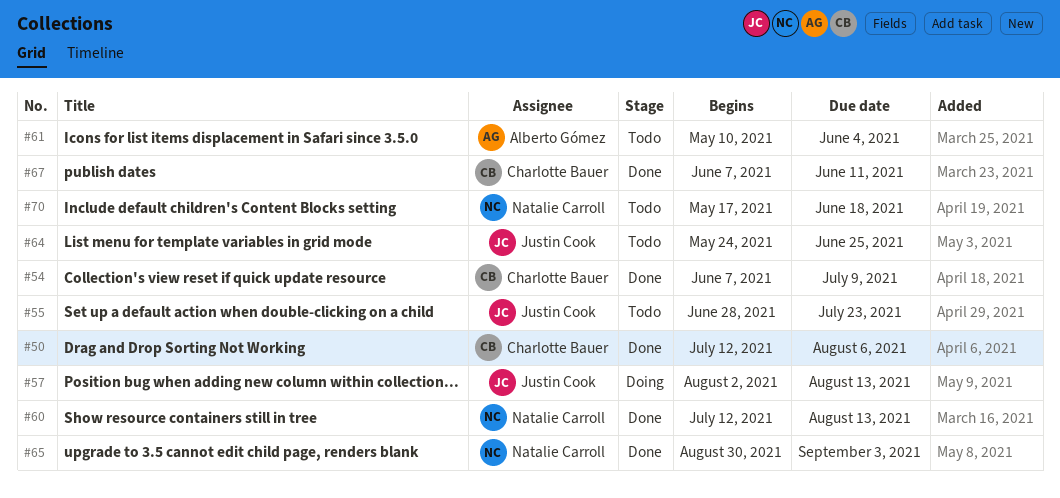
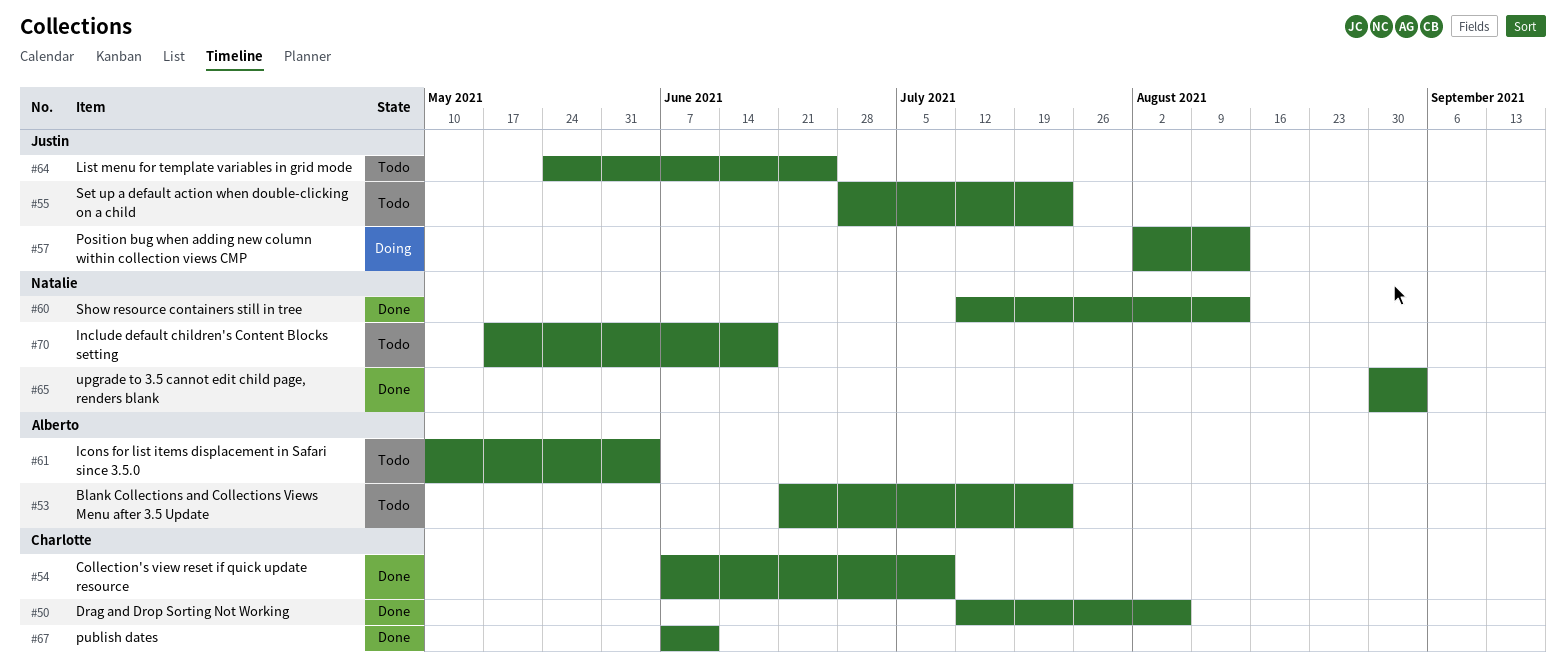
#53: none -> present

